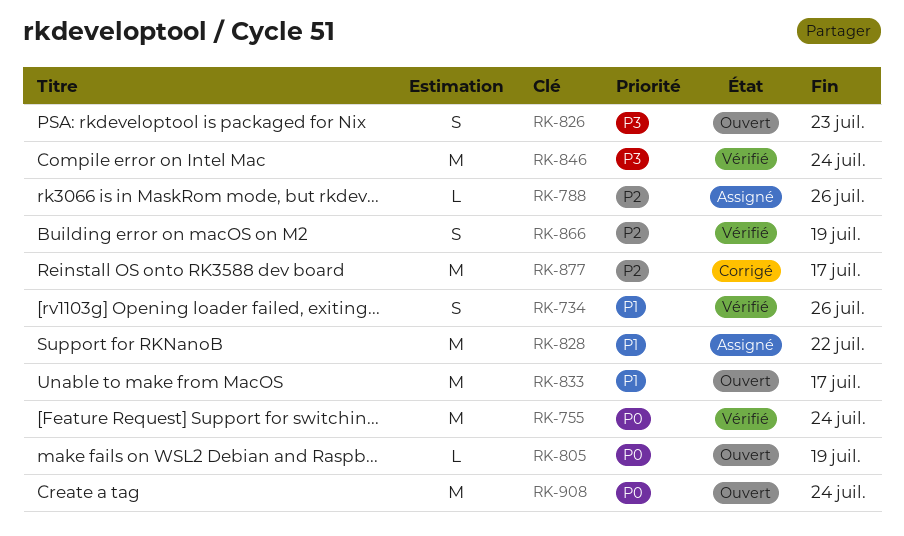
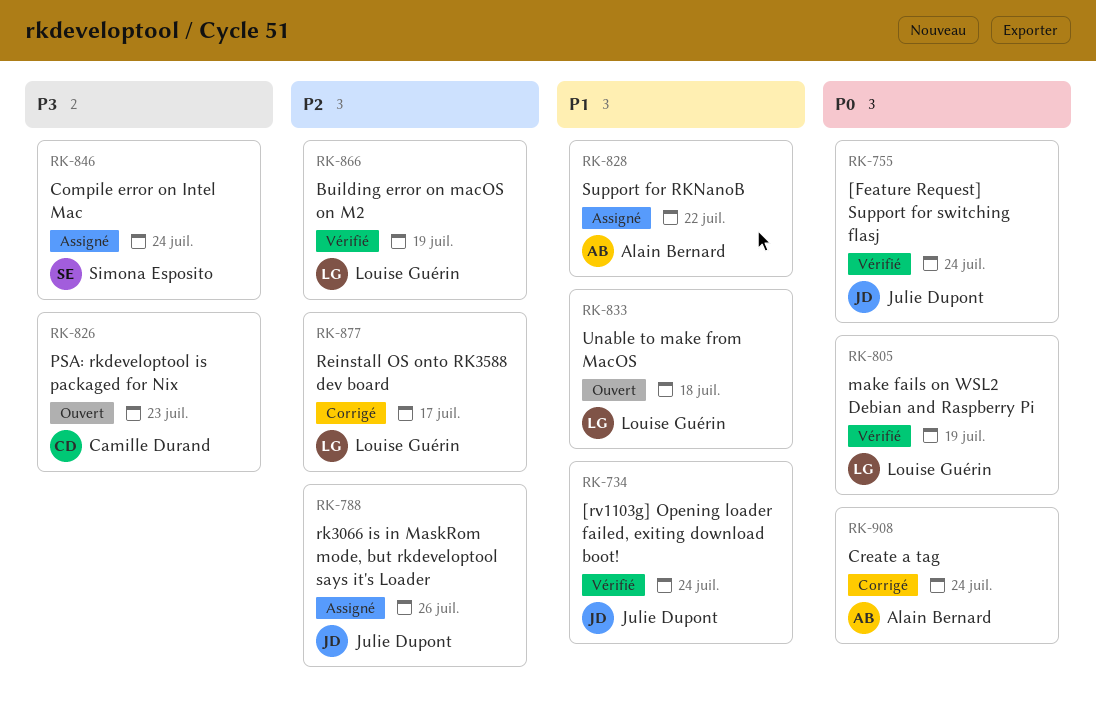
RK-734, due: Jul 26 -> Jul 24
RK-805, status: Ouvert -> Vérifié
RK-833, due: Jul 17 -> Jul 18
RK-846, status: Vérifié -> Assigné
RK-908, status: Ouvert -> Corrigé

